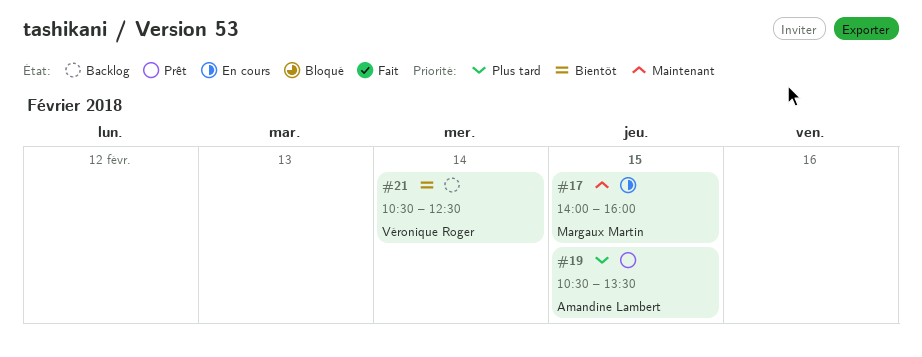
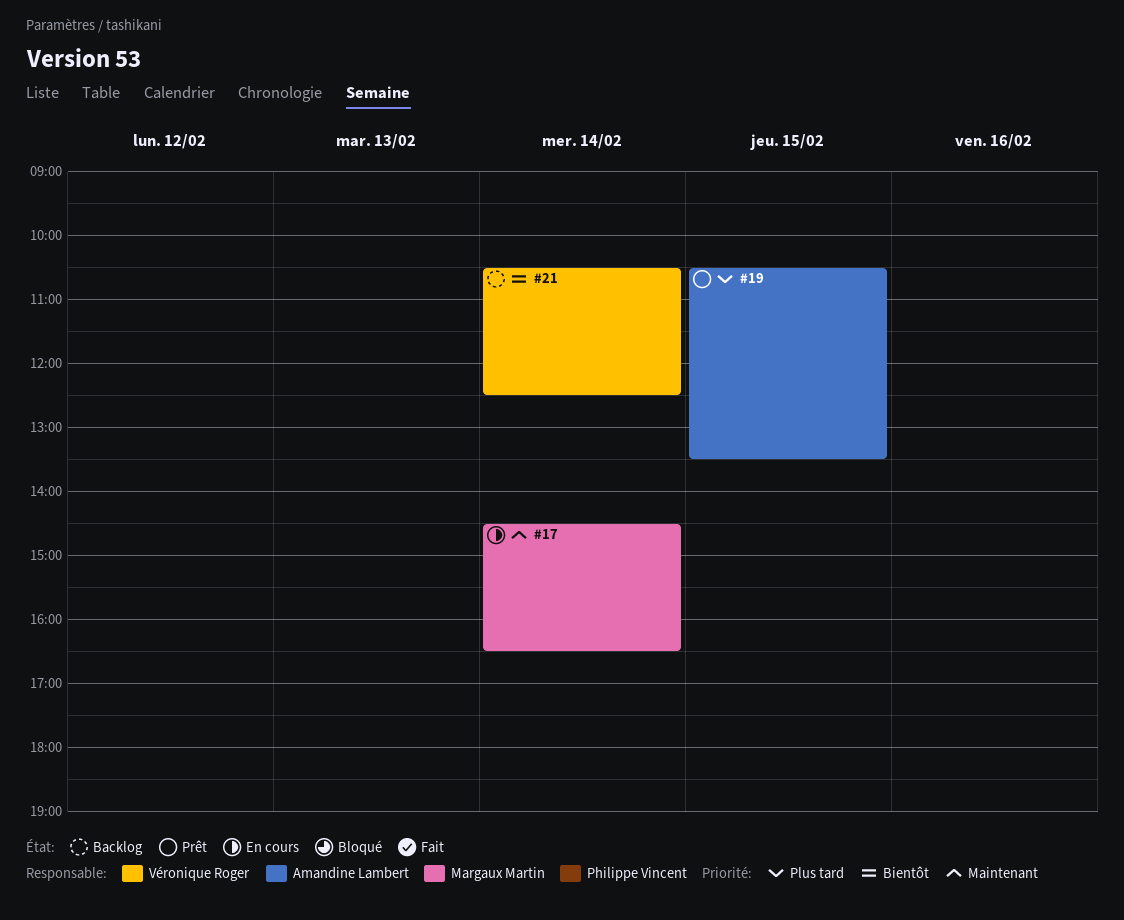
#17, day: Feb 15 -> Feb 14
#17, begins: 14:00 -> 14:30
#17, ends: 16:00 -> 16:30

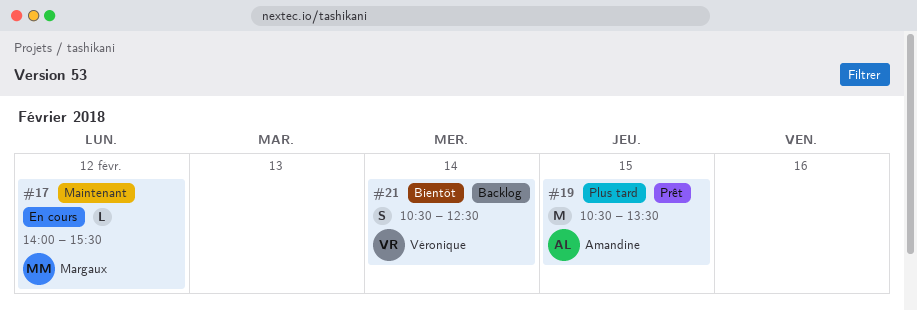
#17, day: Feb 14 -> Feb 12
#17, begins: 14:30 -> 14:00
#17, ends: 16:30 -> 15:30

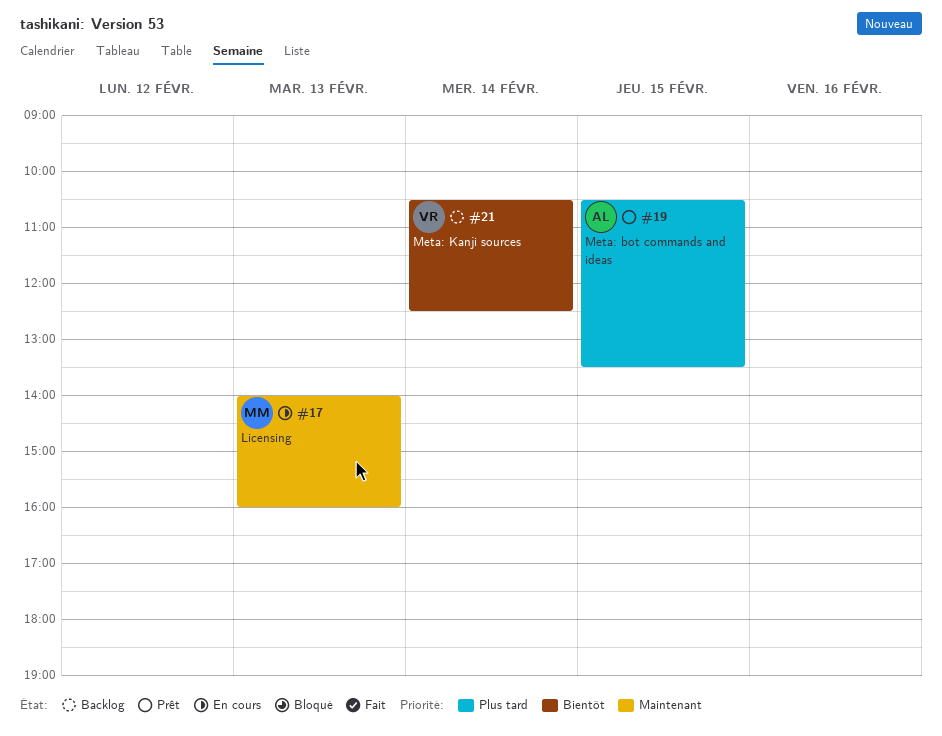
#17, day: Feb 12 -> Feb 13
#17, ends: 15:30 -> 16:00

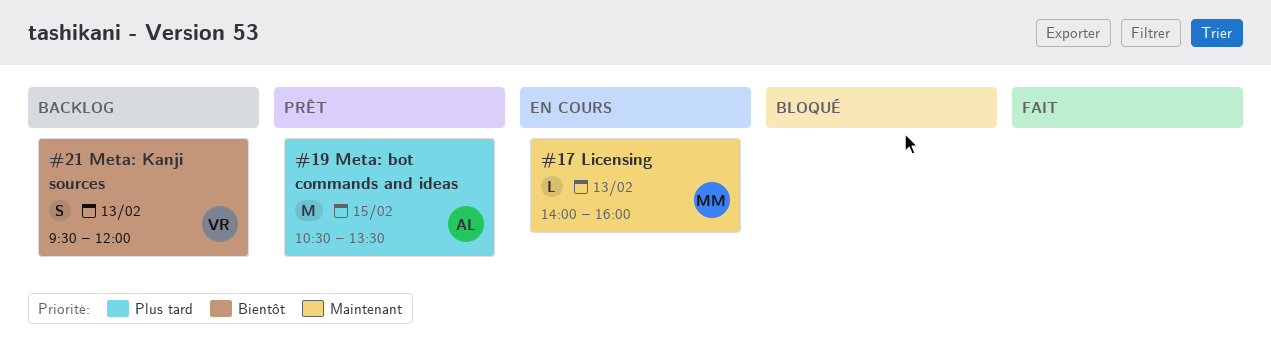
#21, day: Feb 14 -> Feb 13
#21, begins: 10:30 -> 09:30
#21, ends: 12:30 -> 12:00

